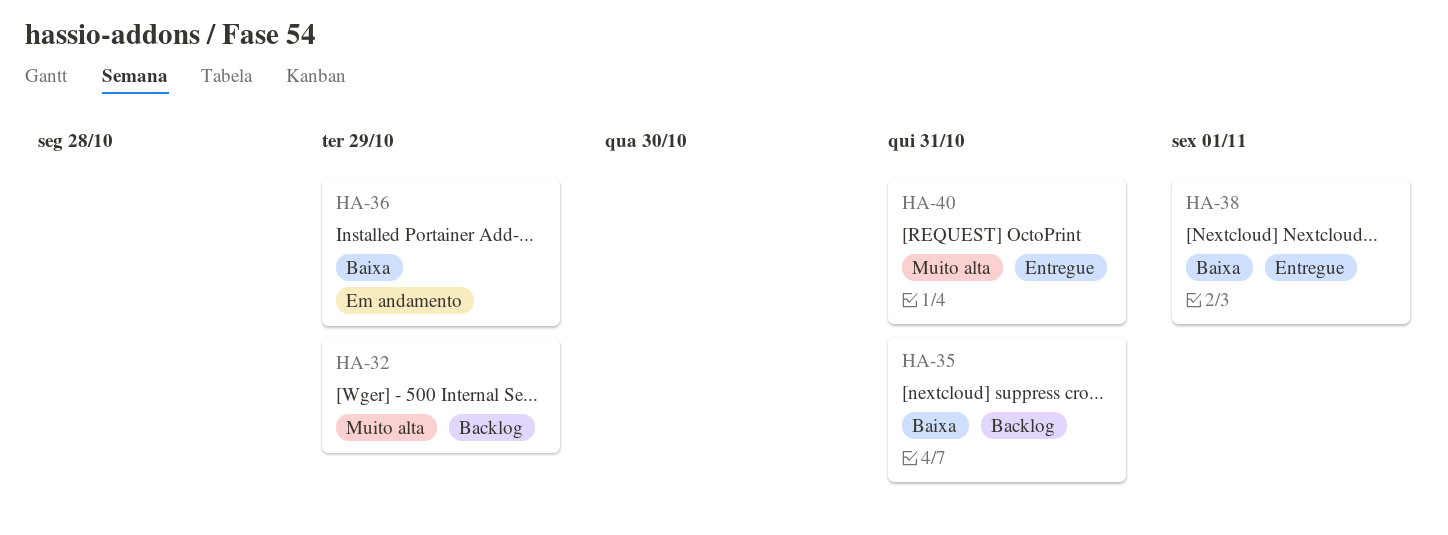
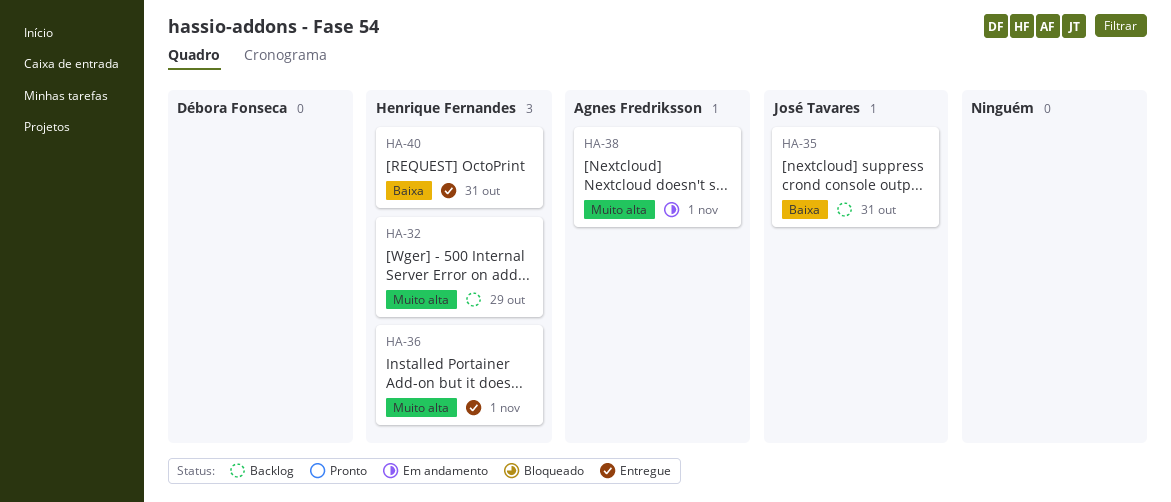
HA-36, status: Em andamento -> Entregue
HA-36, priority: Baixa -> Muito alta
HA-36, due: Oct 29 -> Nov 1
HA-38, status: Entregue -> Em andamento
HA-38, priority: Baixa -> Muito alta
HA-40, priority: Muito alta -> Baixa

